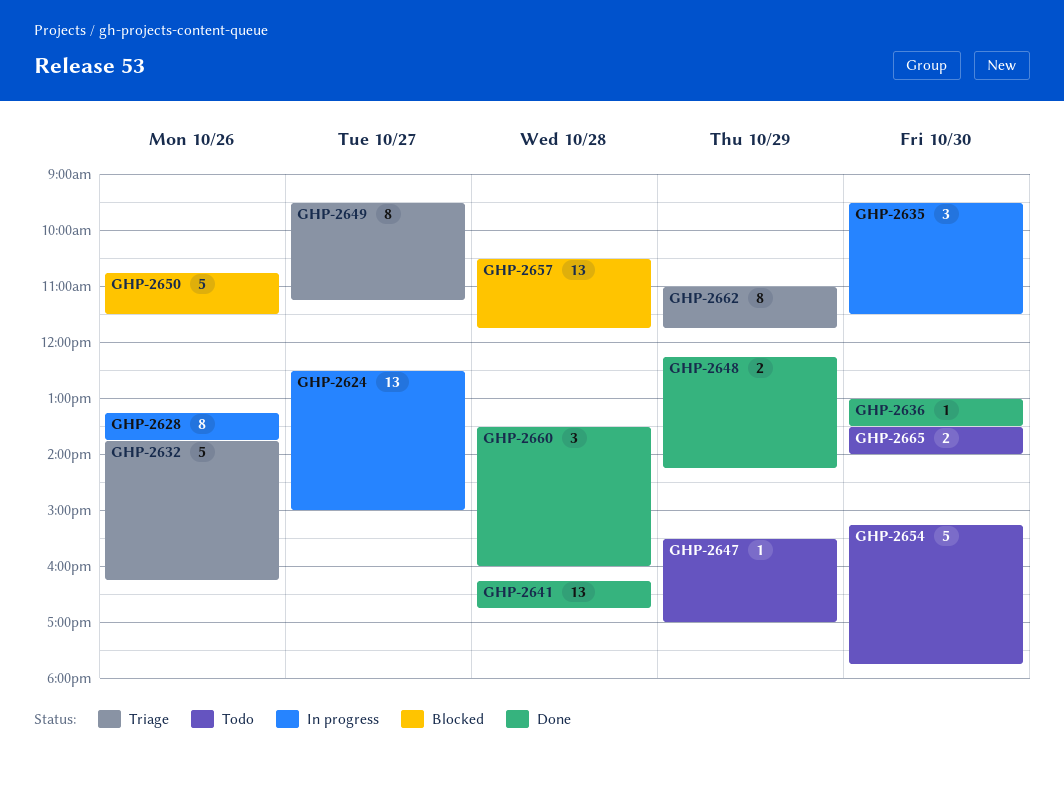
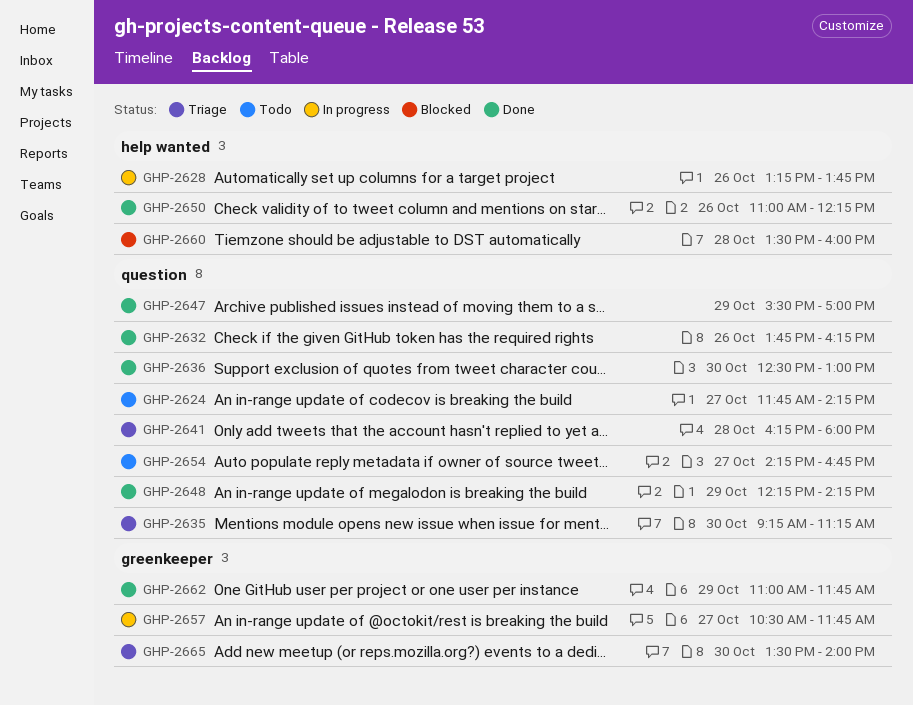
GHP-2624, status: In progress -> Todo
GHP-2624, begins: 12:30 -> 11:45
GHP-2624, ends: 15:00 -> 14:15
GHP-2632, status: Triage -> Done
GHP-2635, status: In progress -> Triage
GHP-2635, begins: 09:30 -> 09:15
GHP-2635, ends: 11:30 -> 11:15
GHP-2636, begins: 13:00 -> 12:30
GHP-2636, ends: 13:30 -> 13:00
GHP-2641, status: Done -> Triage
GHP-2641, ends: 16:45 -> 18:00
GHP-2647, status: Todo -> Done
GHP-2649: present -> none
GHP-2650, status: Blocked -> Done
GHP-2650, begins: 10:45 -> 11:00
GHP-2650, ends: 11:30 -> 12:15
GHP-2654, day: Oct 30 -> Oct 27
GHP-2654, begins: 15:15 -> 14:15
GHP-2654, ends: 17:45 -> 16:45
GHP-2657, status: Blocked -> In progress
GHP-2657, day: Oct 28 -> Oct 27
GHP-2660, status: Done -> Blocked
GHP-2662, status: Triage -> Done
GHP-2665, status: Todo -> Triage

